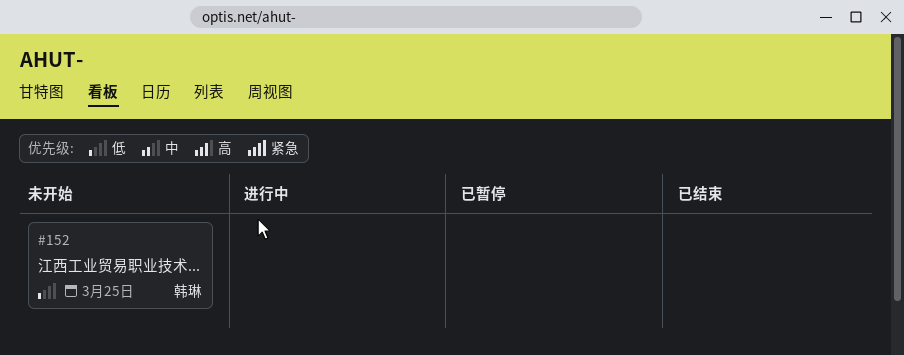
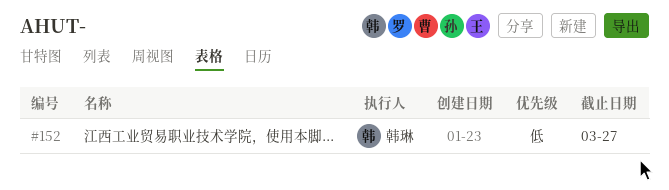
#152, due: Mar 25 -> Mar 27

